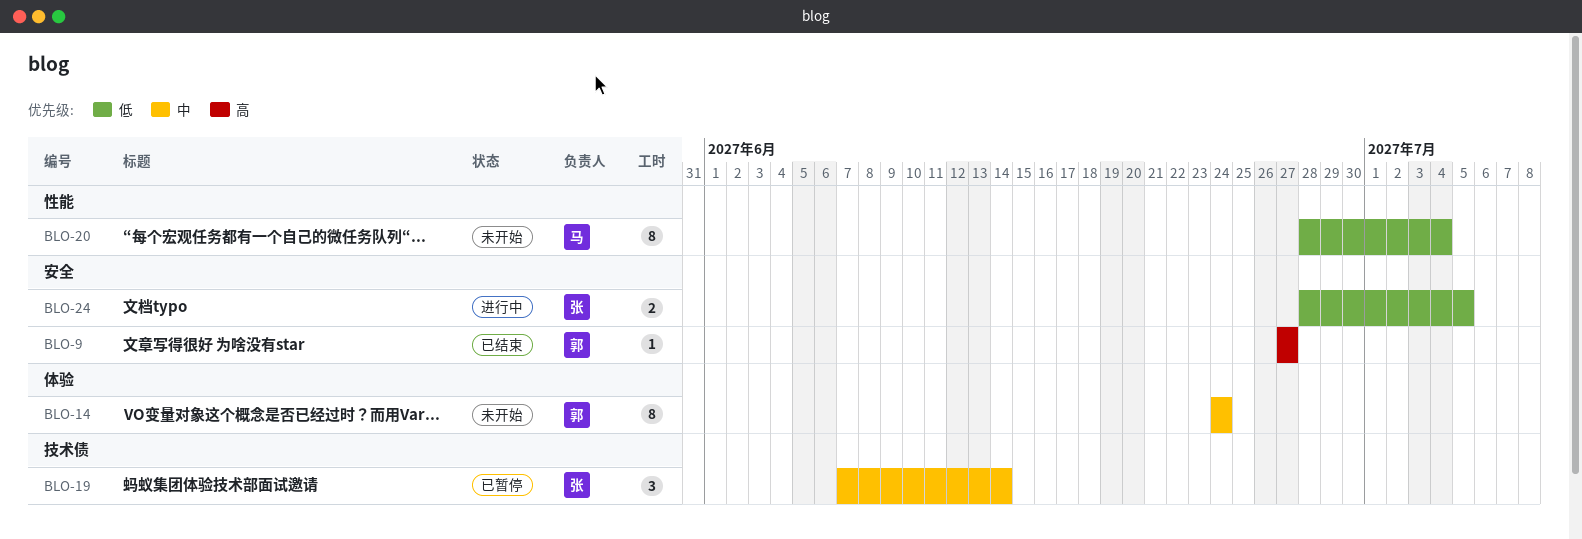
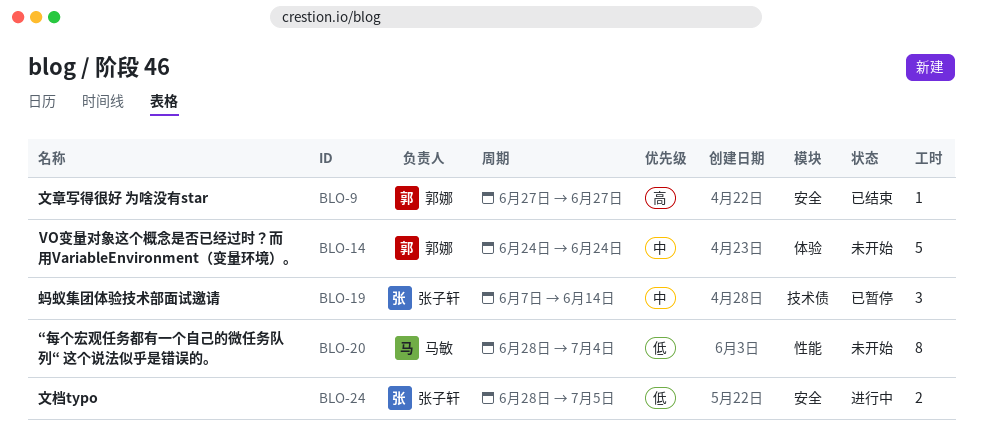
BLO-14, estimate: 8 -> 5

